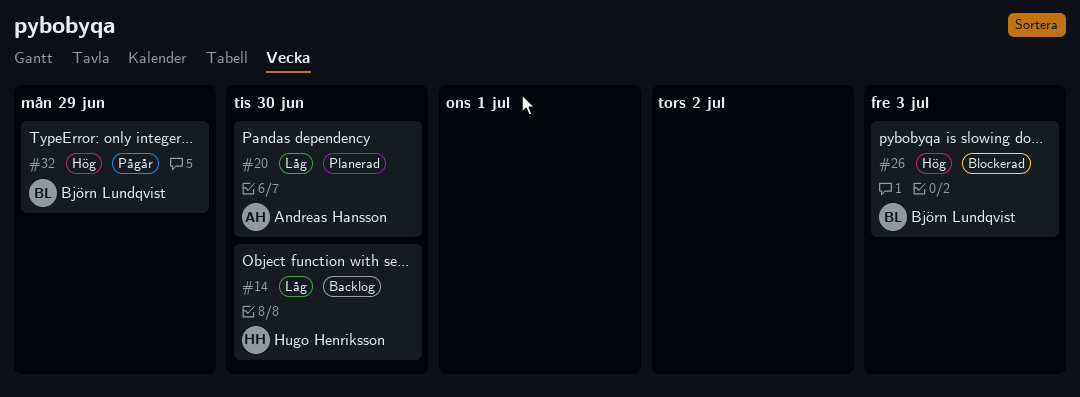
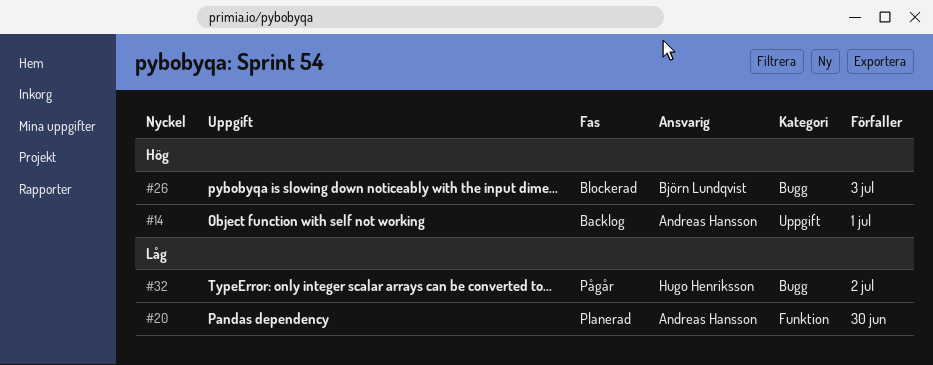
#14, owner: Hugo Henriksson -> Andreas Hansson
#14, priority: Låg -> Hög
#14, due: Jun 30 -> Jul 1
#32, owner: Björn Lundqvist -> Hugo Henriksson
#32, priority: Hög -> Låg
#32, due: Jun 29 -> Jul 2

